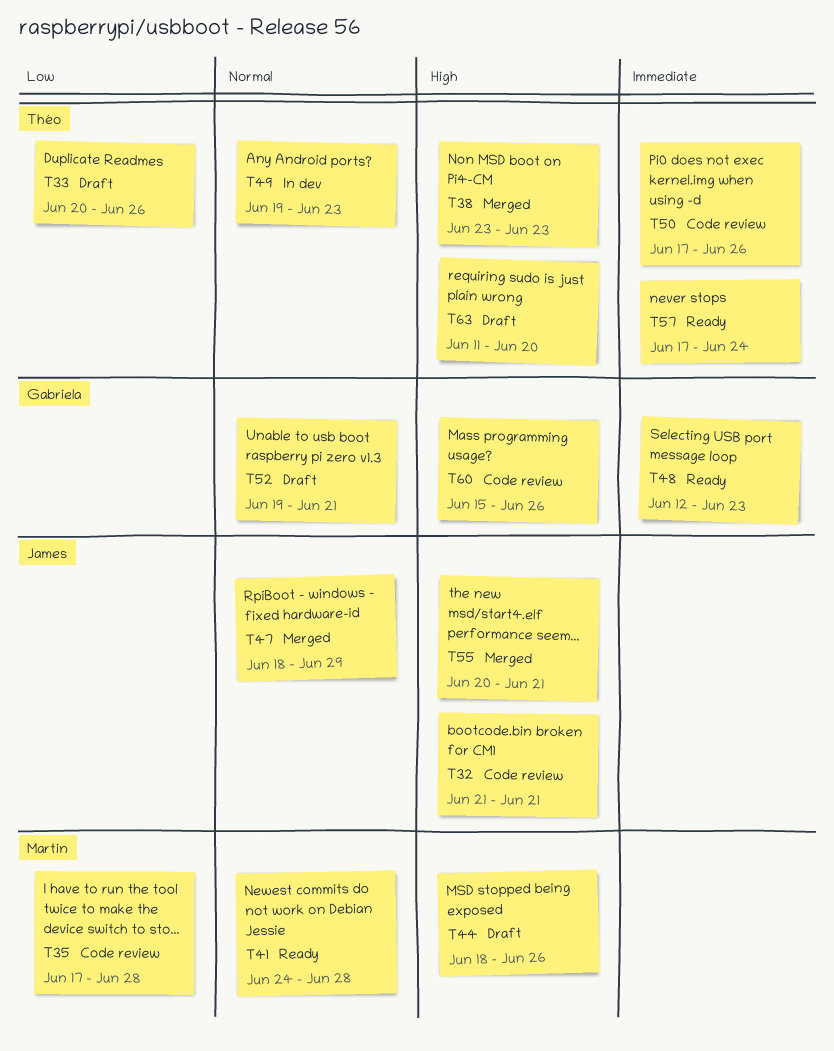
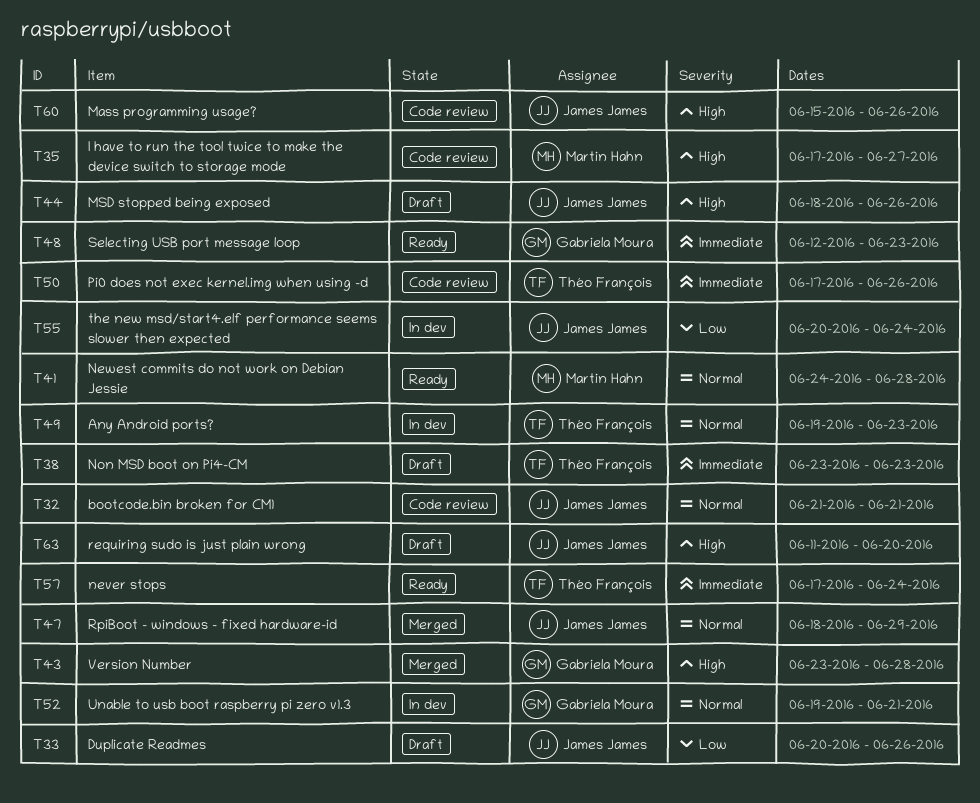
T32, priority: High -> Normal
T33, owner: Théo François -> James James
T35, priority: Low -> High
T35, due: Jun 28 -> Jun 27
T38, status: Merged -> Draft
T38, priority: High -> Immediate
T43: none -> present
T44, owner: Martin Hahn -> James James
T52, status: Draft -> In dev
T55, status: Merged -> In dev
T55, priority: High -> Low
T55, due: Jun 21 -> Jun 24
T60, owner: Gabriela Moura -> James James
T63, owner: Théo François -> James James

